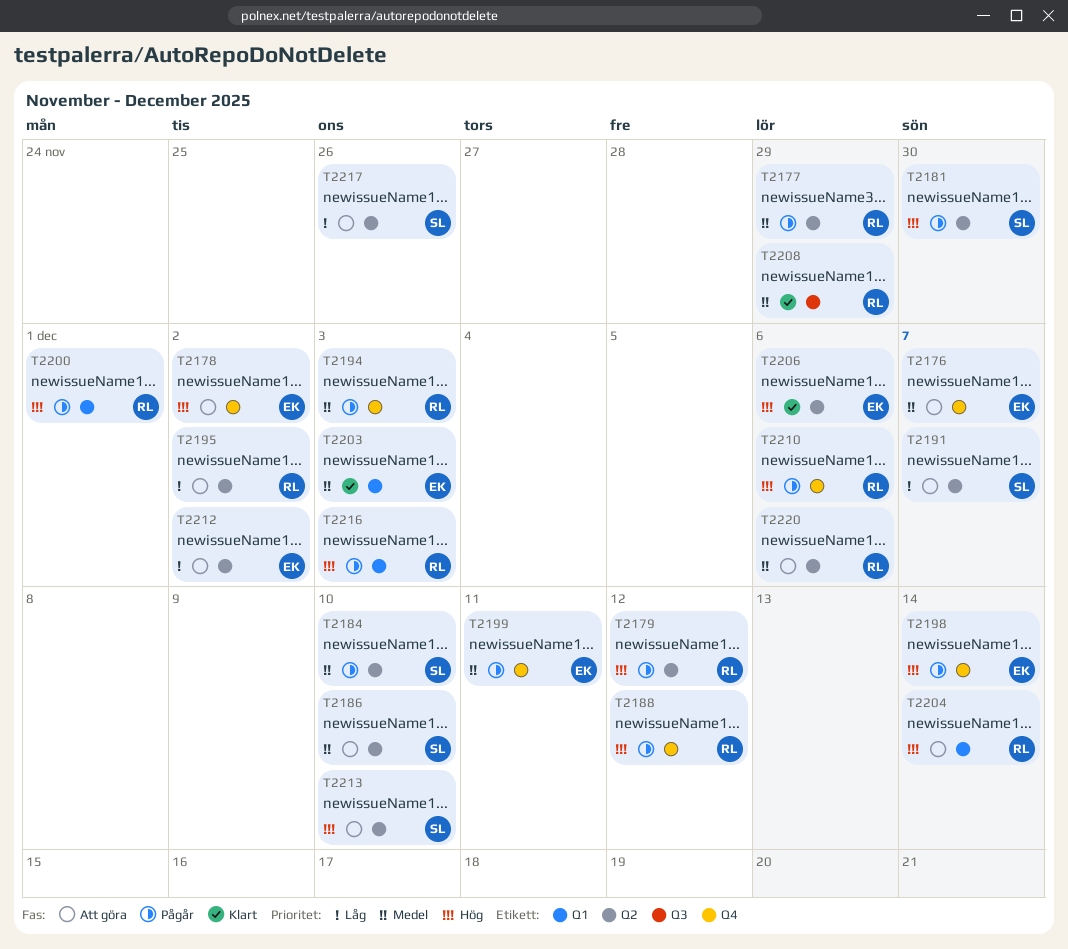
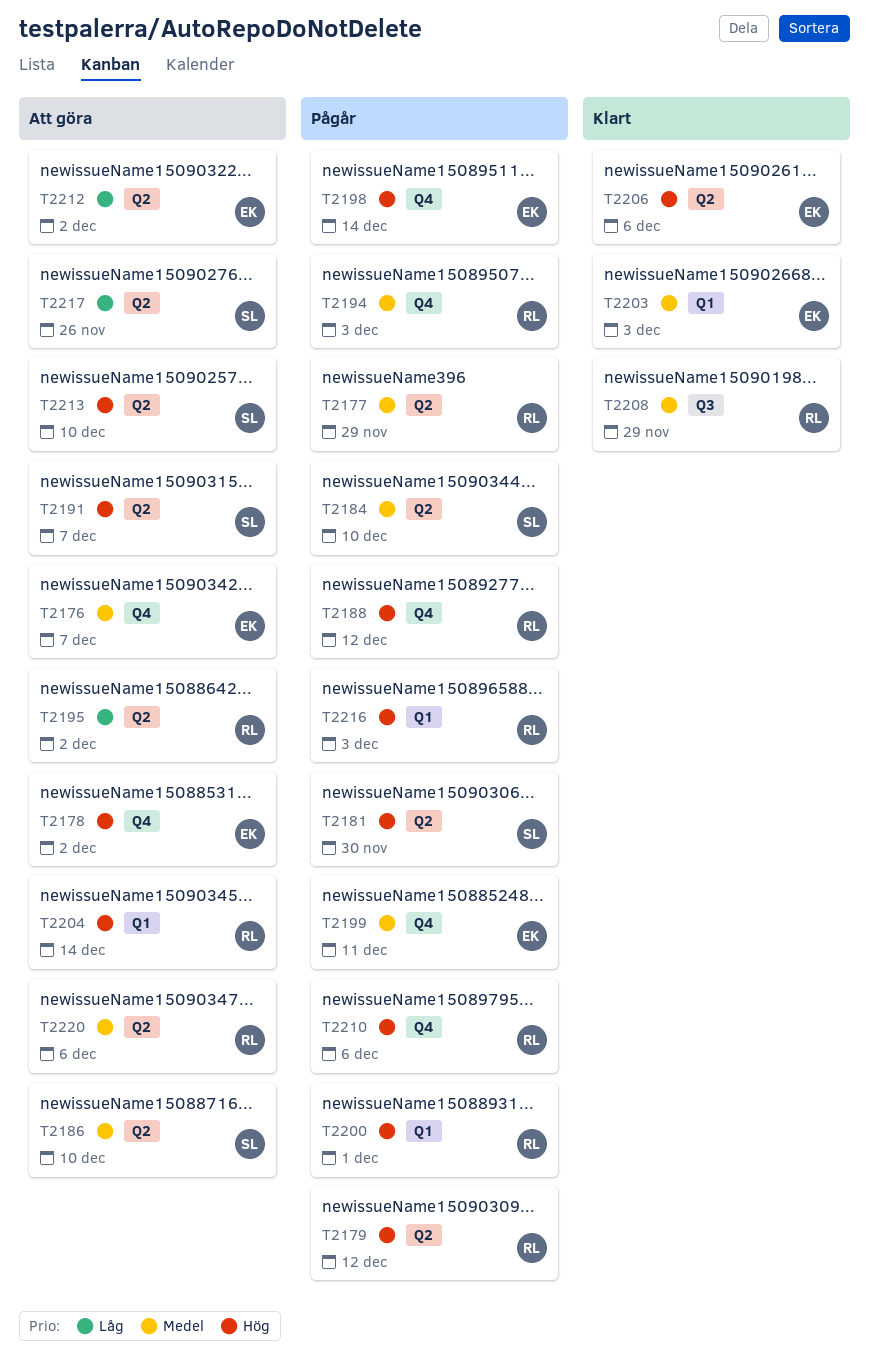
T2191, priority: Låg -> Hög

